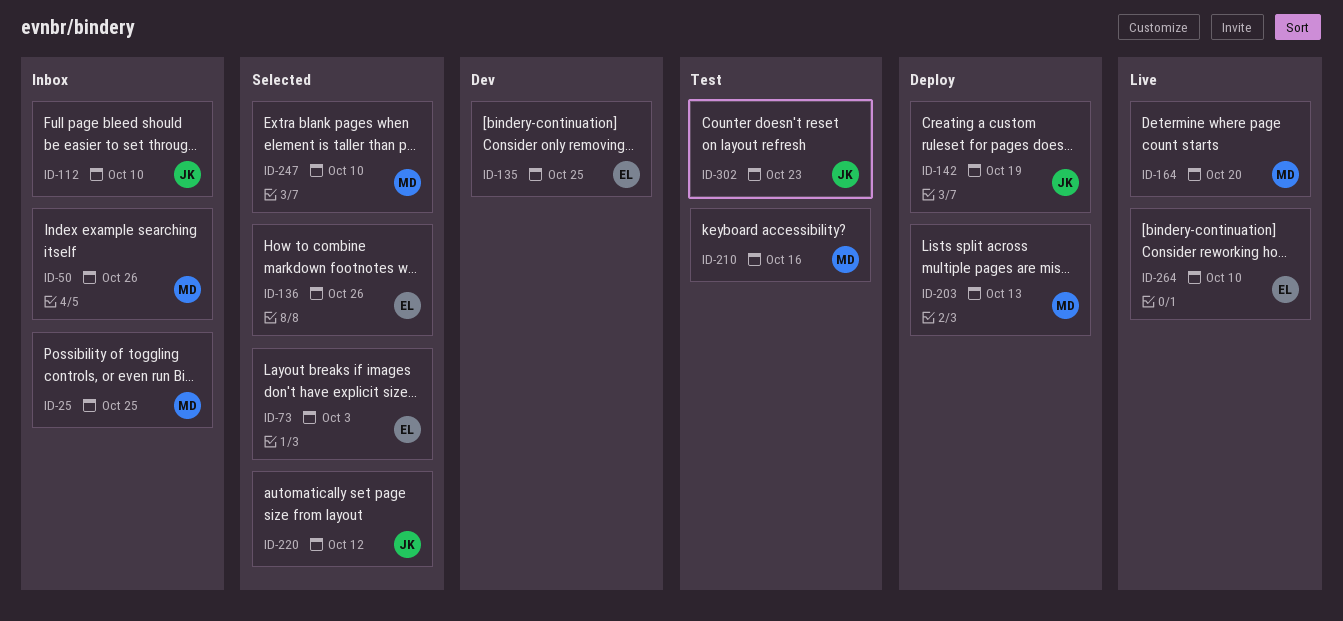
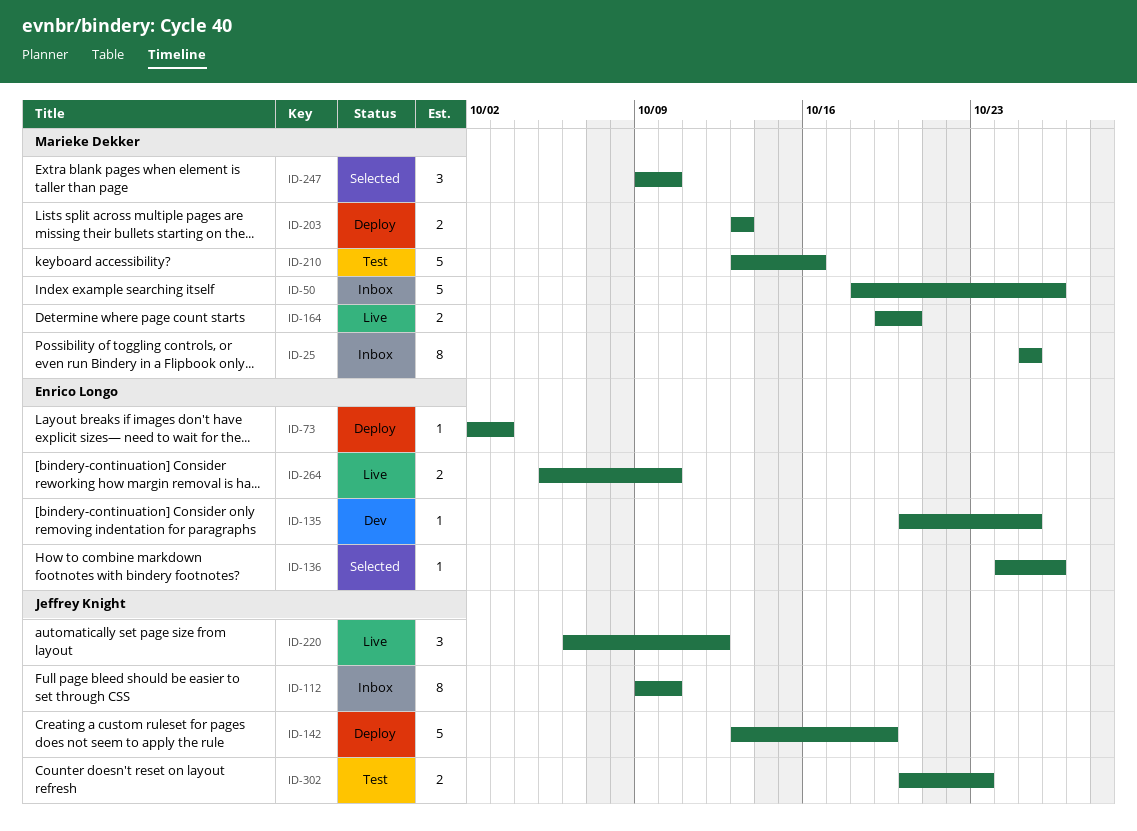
ID-73, status: Selected -> Deploy
ID-220, status: Selected -> Live

